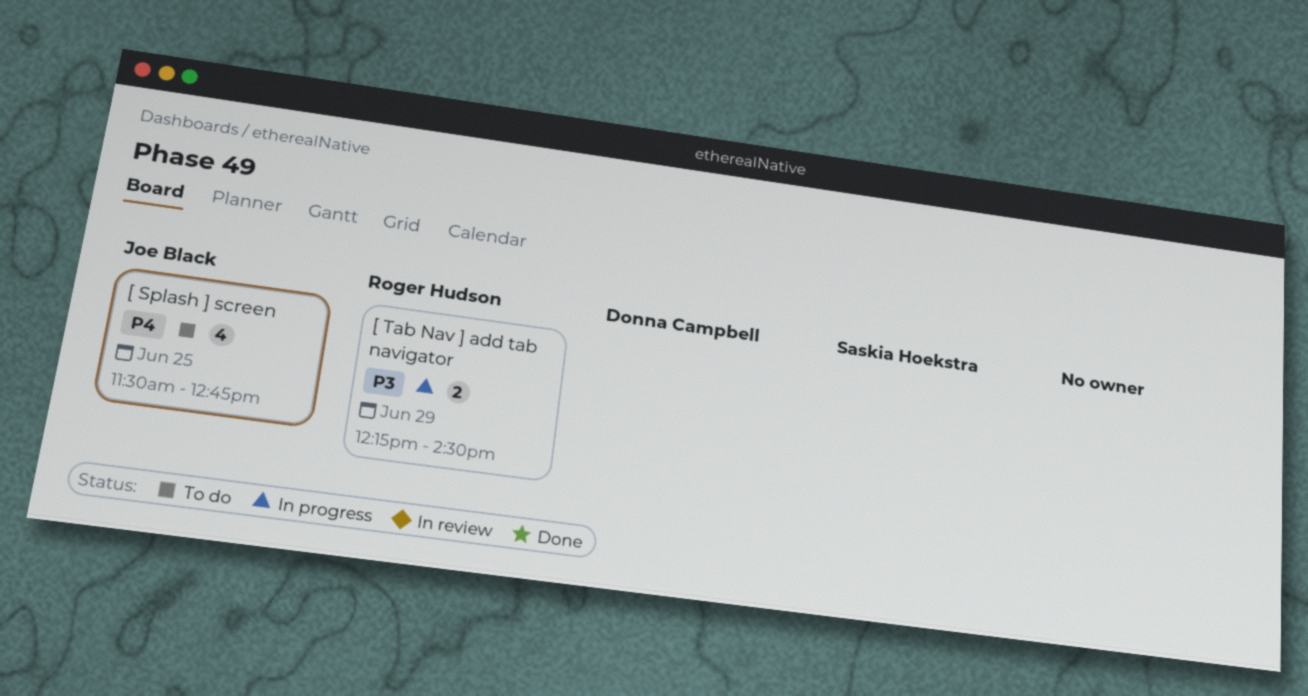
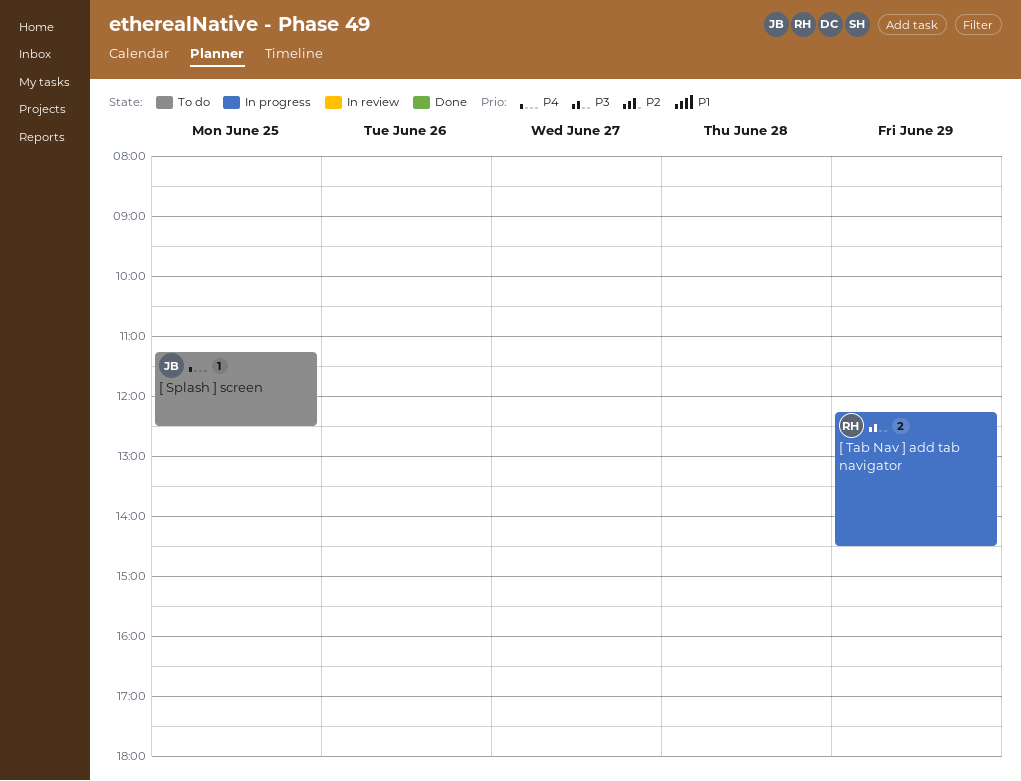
[ Splash ] screen, estimate: 4 -> 1
[ Splash ] screen, begins: 11:30 -> 11:15
[ Splash ] screen, ends: 12:45 -> 12:30

